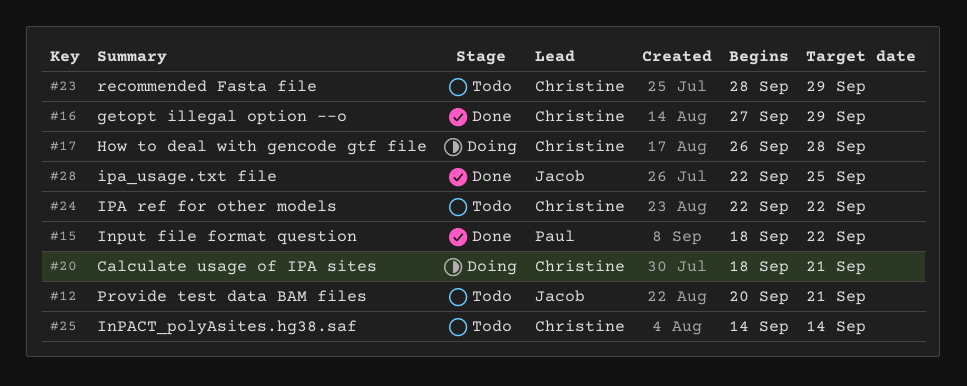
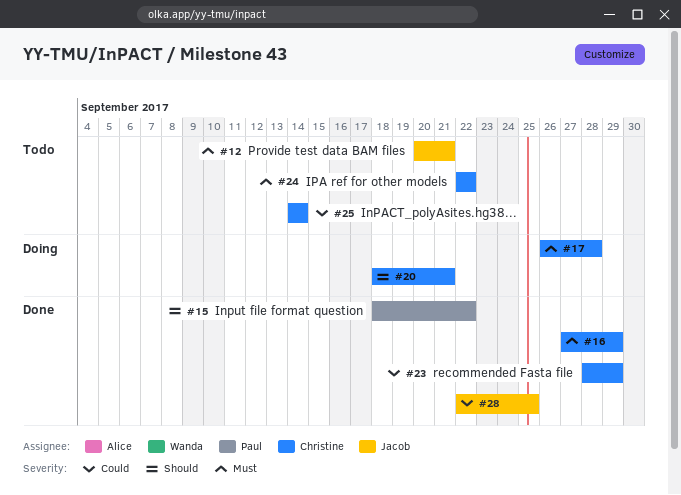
#23, status: Todo -> Done

